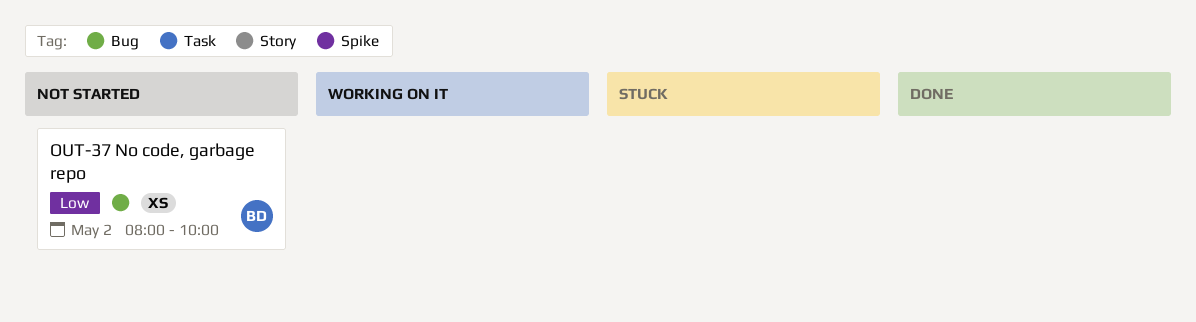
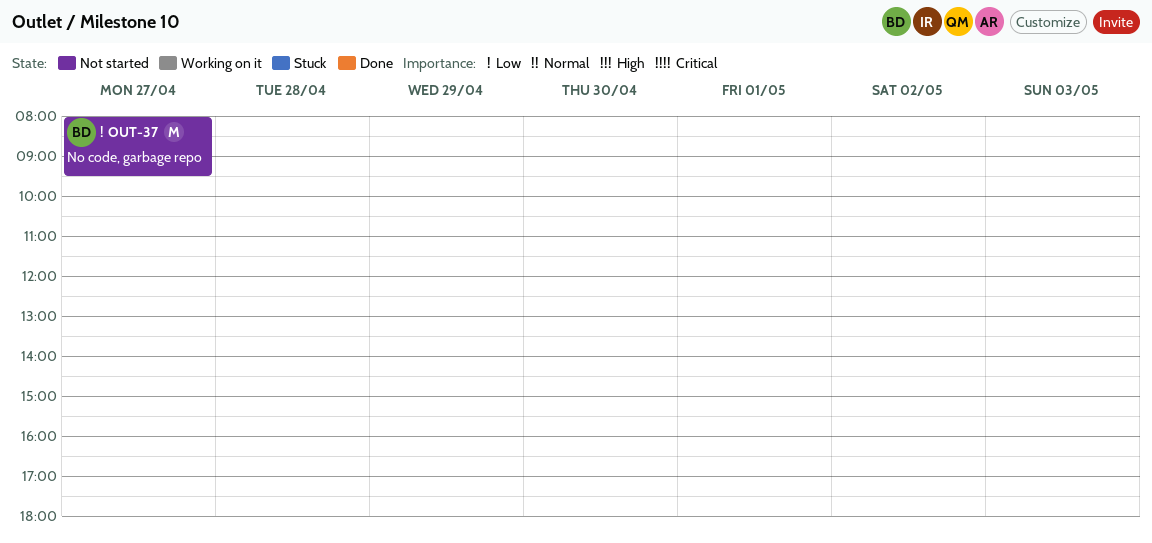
OUT-37, estimate: XS -> M
OUT-37, day: May 2 -> Apr 27
OUT-37, ends: 10:00 -> 09:30

